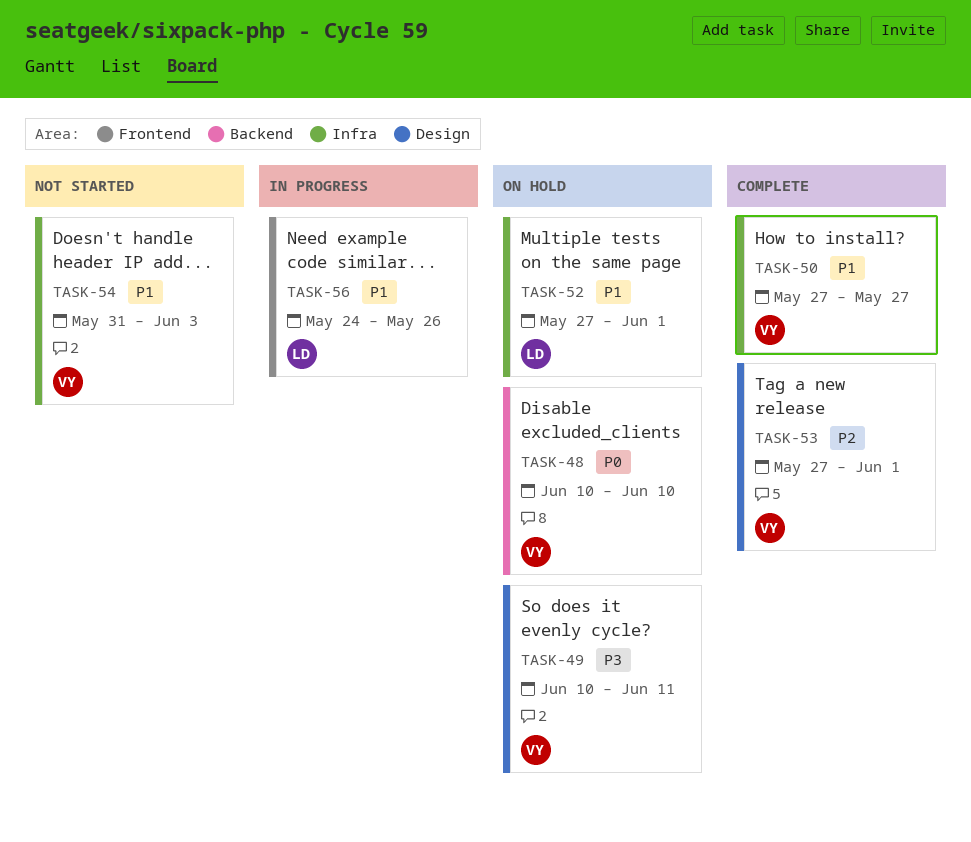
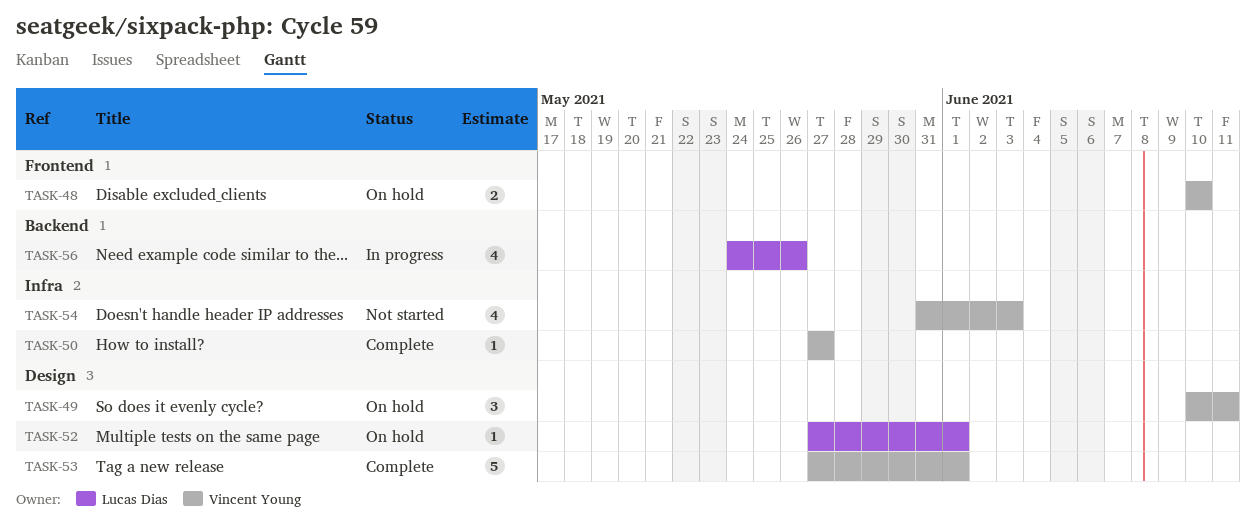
TASK-48, label: Backend -> Frontend
TASK-52, label: Infra -> Design
TASK-56, label: Frontend -> Backend

